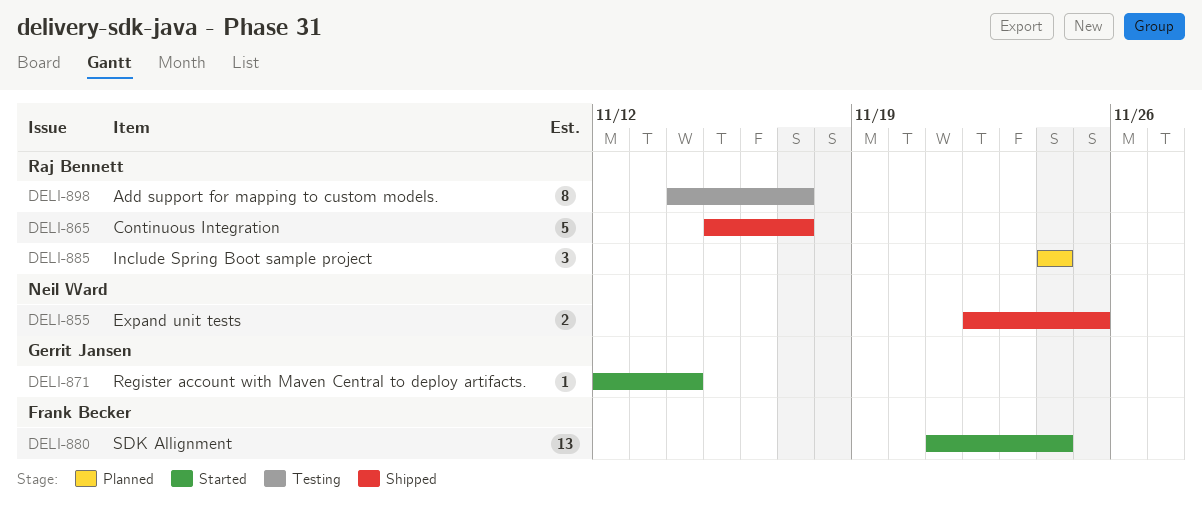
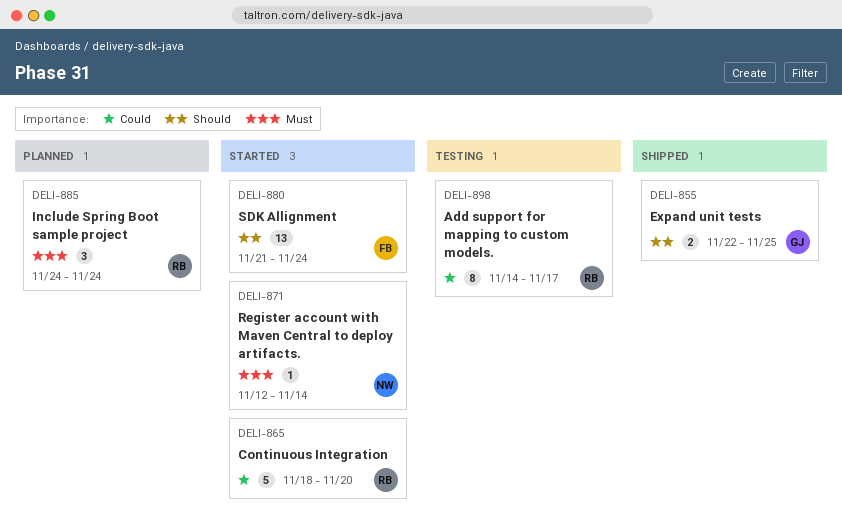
DELI-855, owner: Neil Ward -> Gerrit Jansen
DELI-865, status: Shipped -> Started
DELI-865, start: Nov 15 -> Nov 18
DELI-865, due: Nov 17 -> Nov 20
DELI-871, owner: Gerrit Jansen -> Neil Ward

